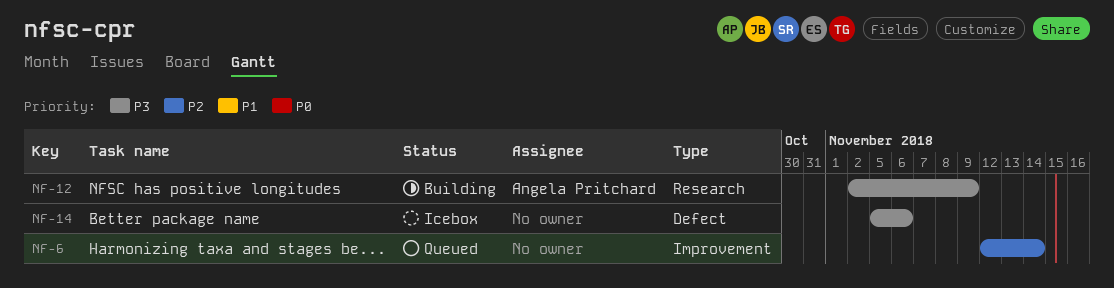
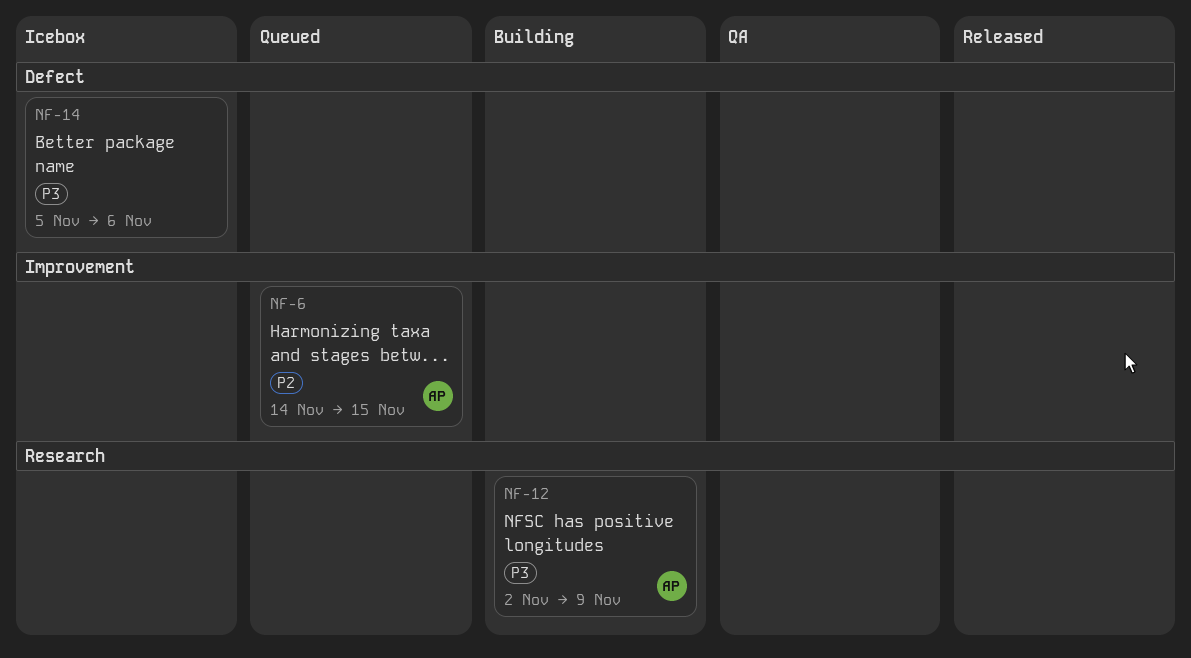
NF-6, owner: none -> Angela Pritchard
NF-6, start: Nov 12 -> Nov 14
NF-6, due: Nov 14 -> Nov 15

